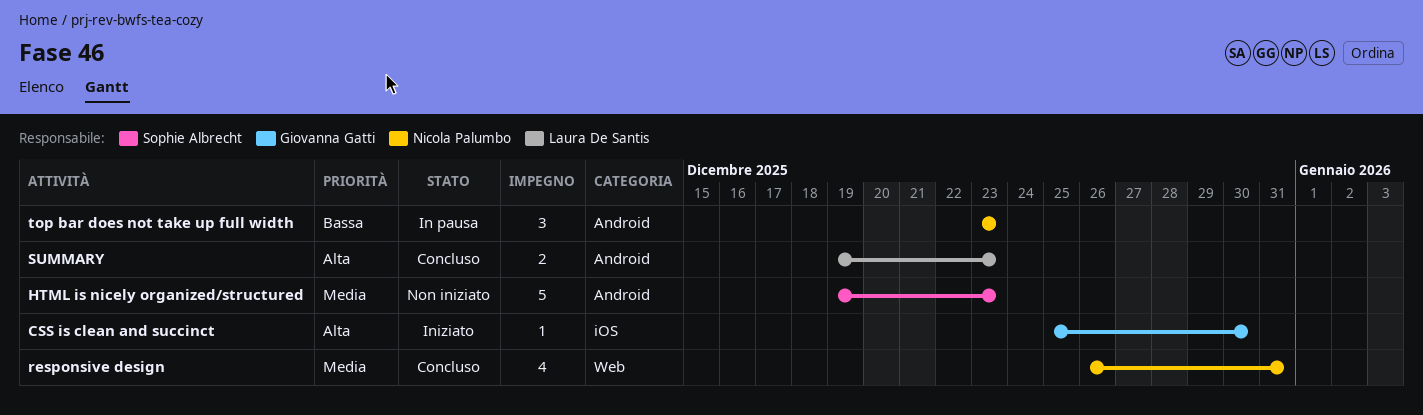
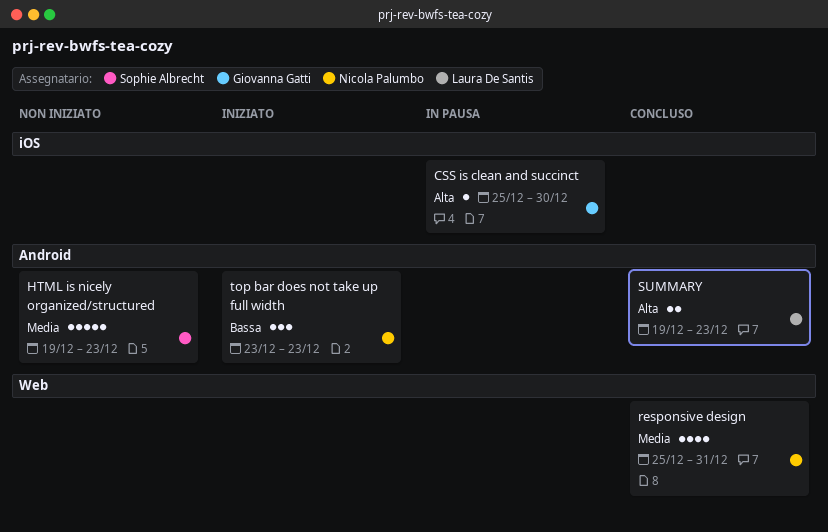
CSS is clean and succinct, status: Iniziato -> In pausa
responsive design, start: Dec 26 -> Dec 25
top bar does not take up full width, status: In pausa -> Iniziato

